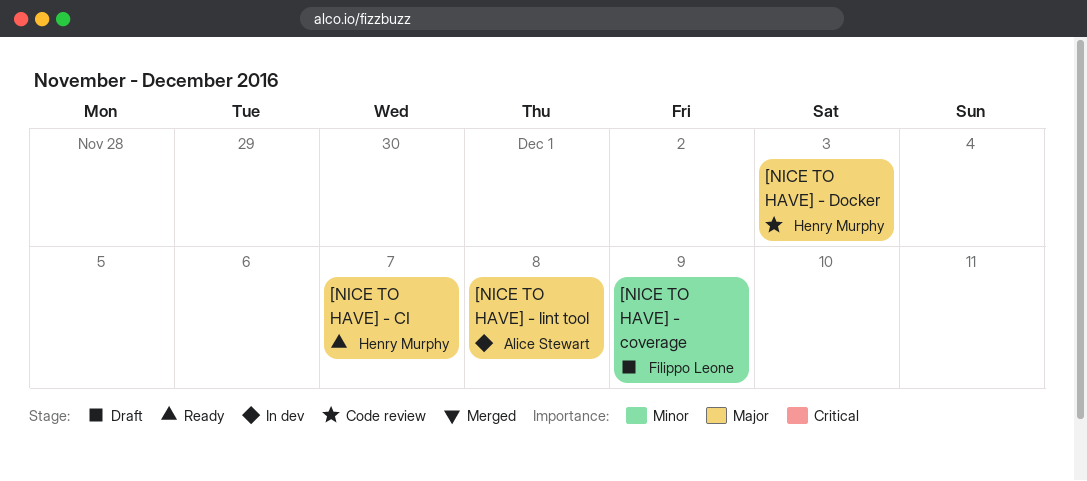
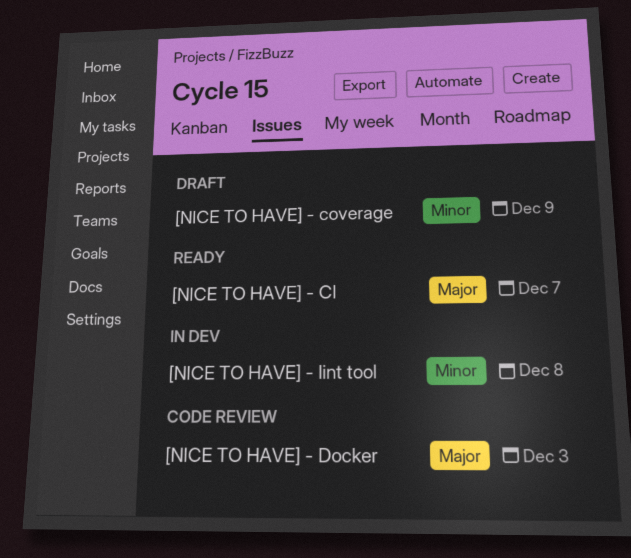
[NICE TO HAVE] - lint tool, priority: Major -> Minor

